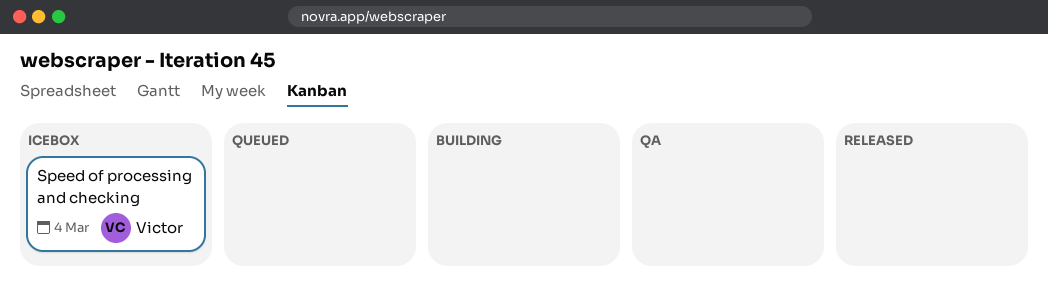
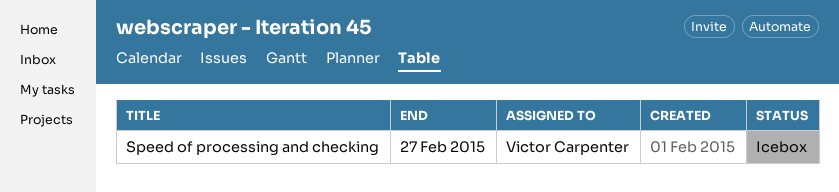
Speed of processing and checking, due: Mar 4 -> Feb 27

